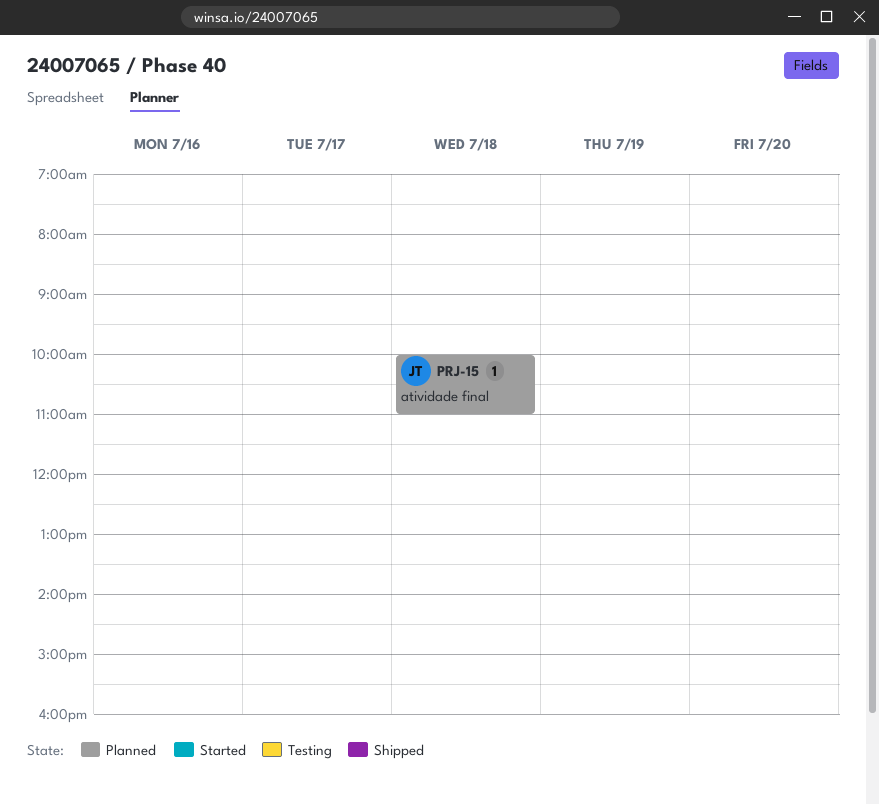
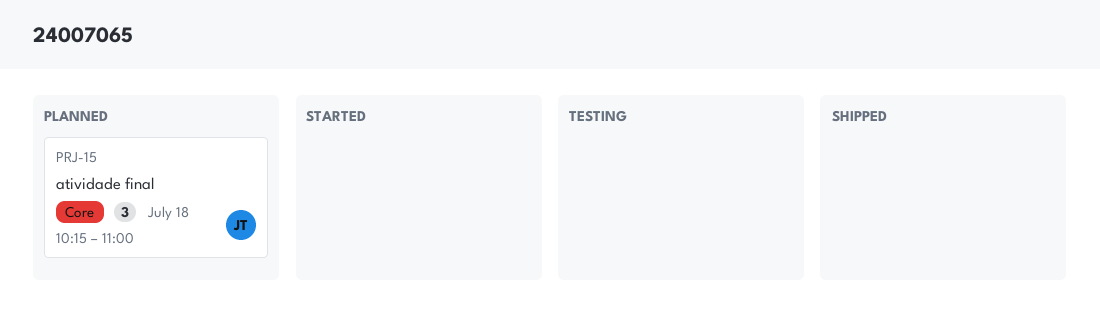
PRJ-15, estimate: 1 -> 3
PRJ-15, begins: 10:00 -> 10:15

